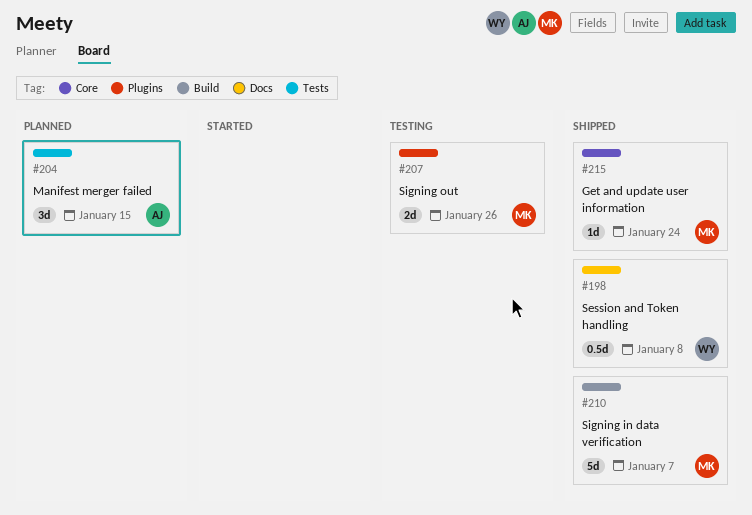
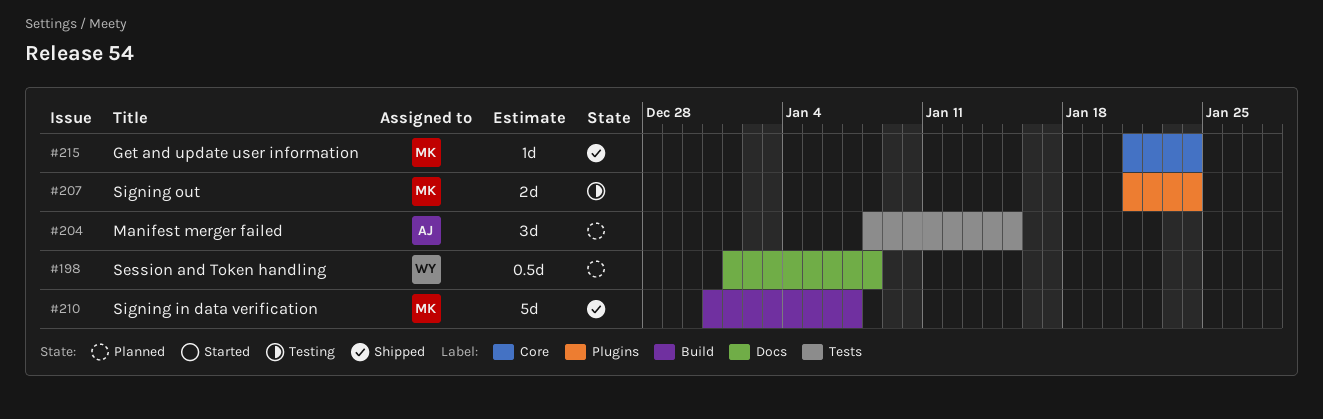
#198, status: Shipped -> Planned
#207, due: Jan 26 -> Jan 24

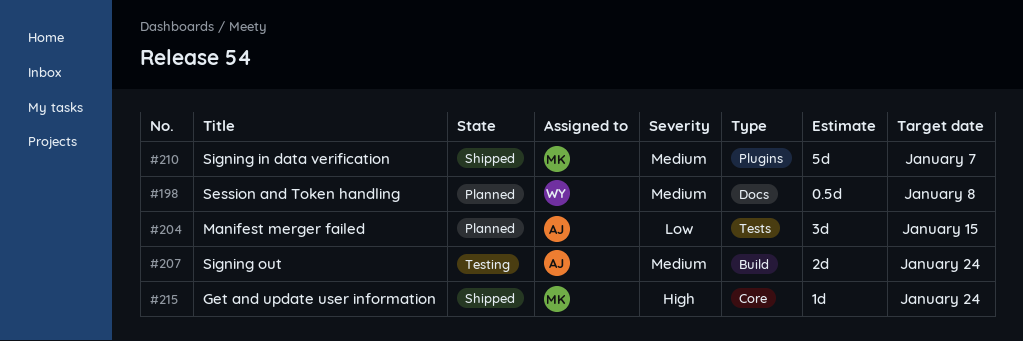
#207, owner: MK -> AJ
#207, label: Plugins -> Build
#210, label: Build -> Plugins

